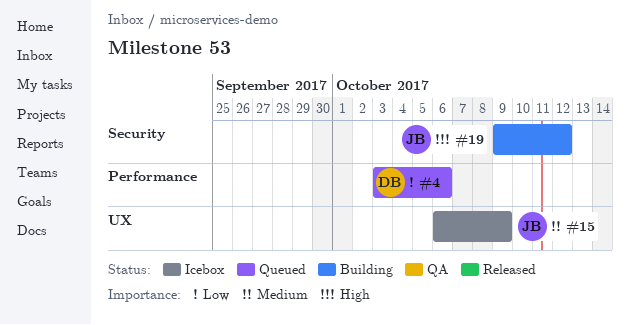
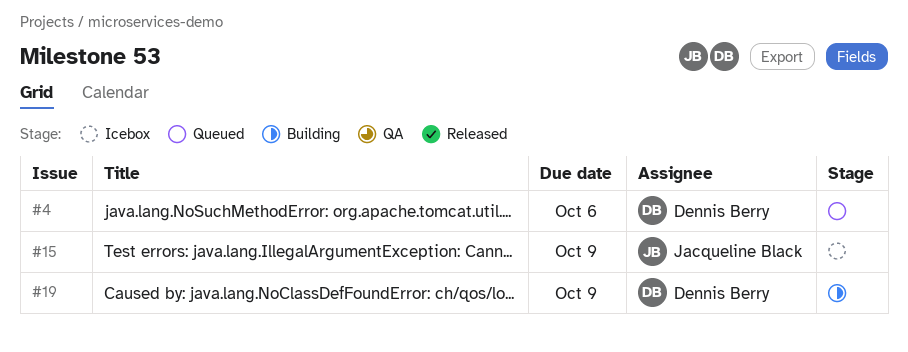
#19, owner: Jacqueline Black -> Dennis Berry
#19, due: Oct 12 -> Oct 9

